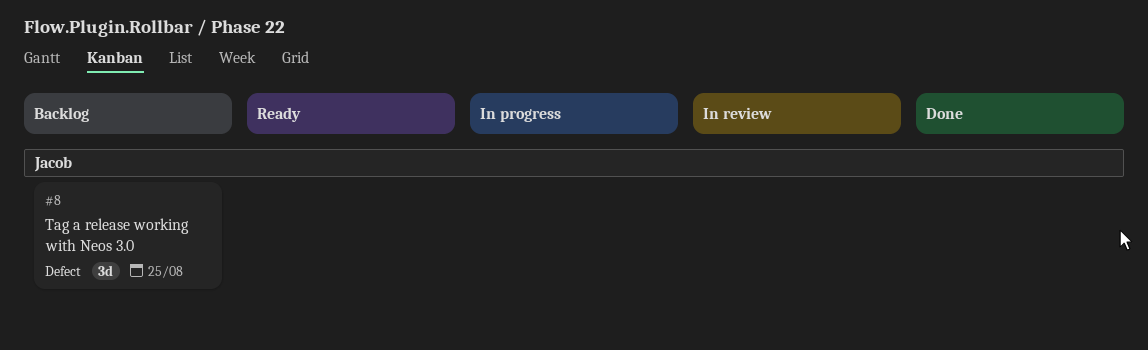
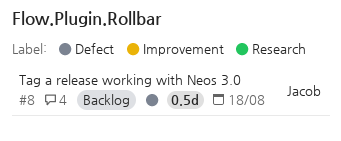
#8, estimate: 3d -> 0.5d
#8, due: Aug 25 -> Aug 18

